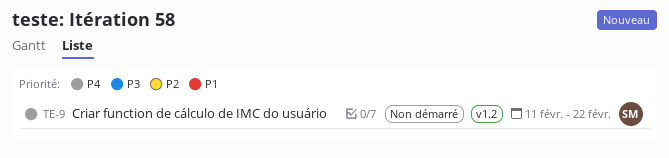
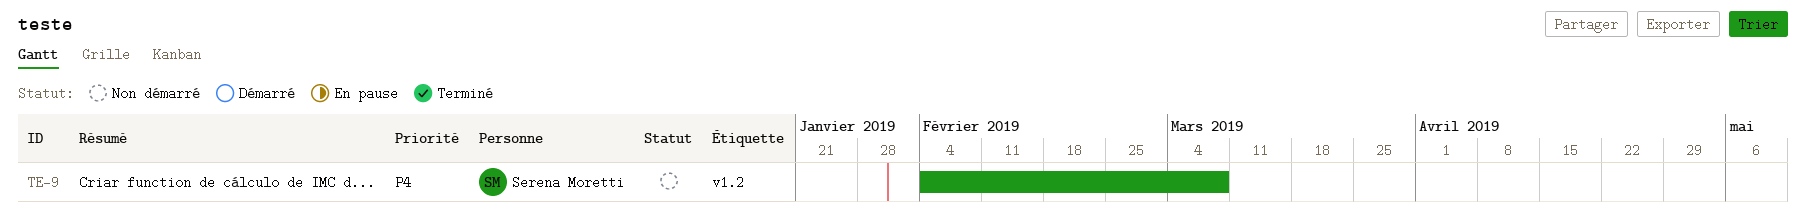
TE-9, start: Feb 11 -> Feb 4
TE-9, due: Feb 22 -> Mar 8

